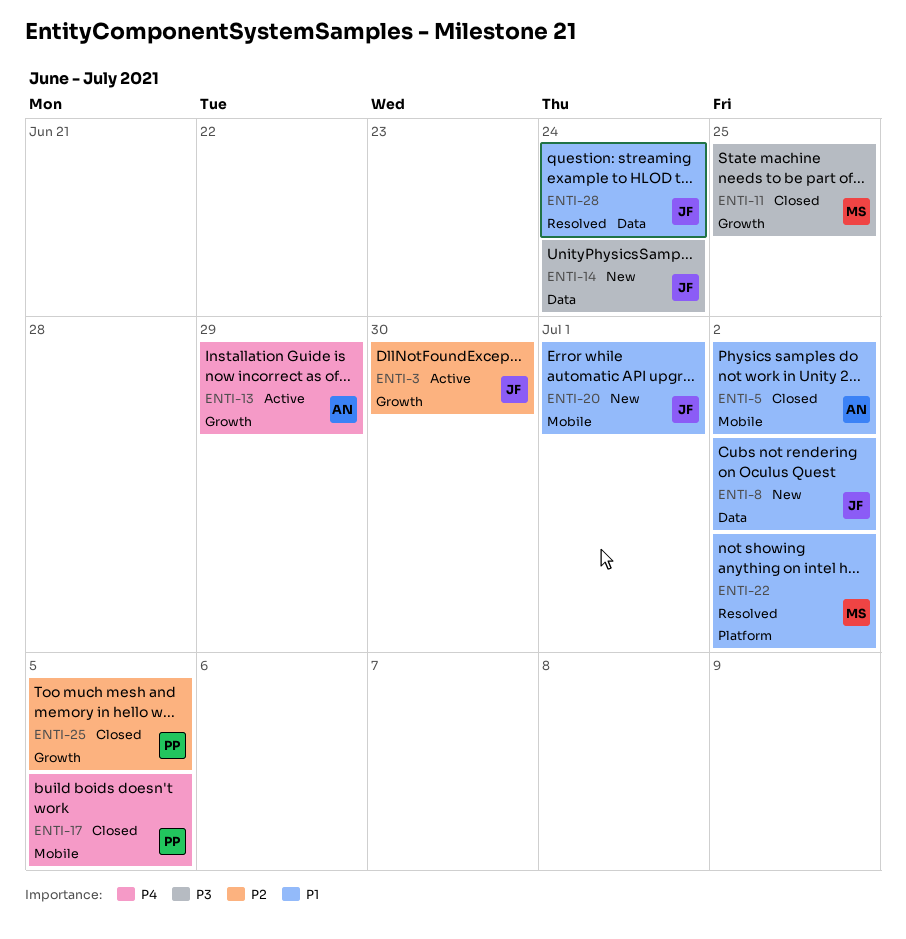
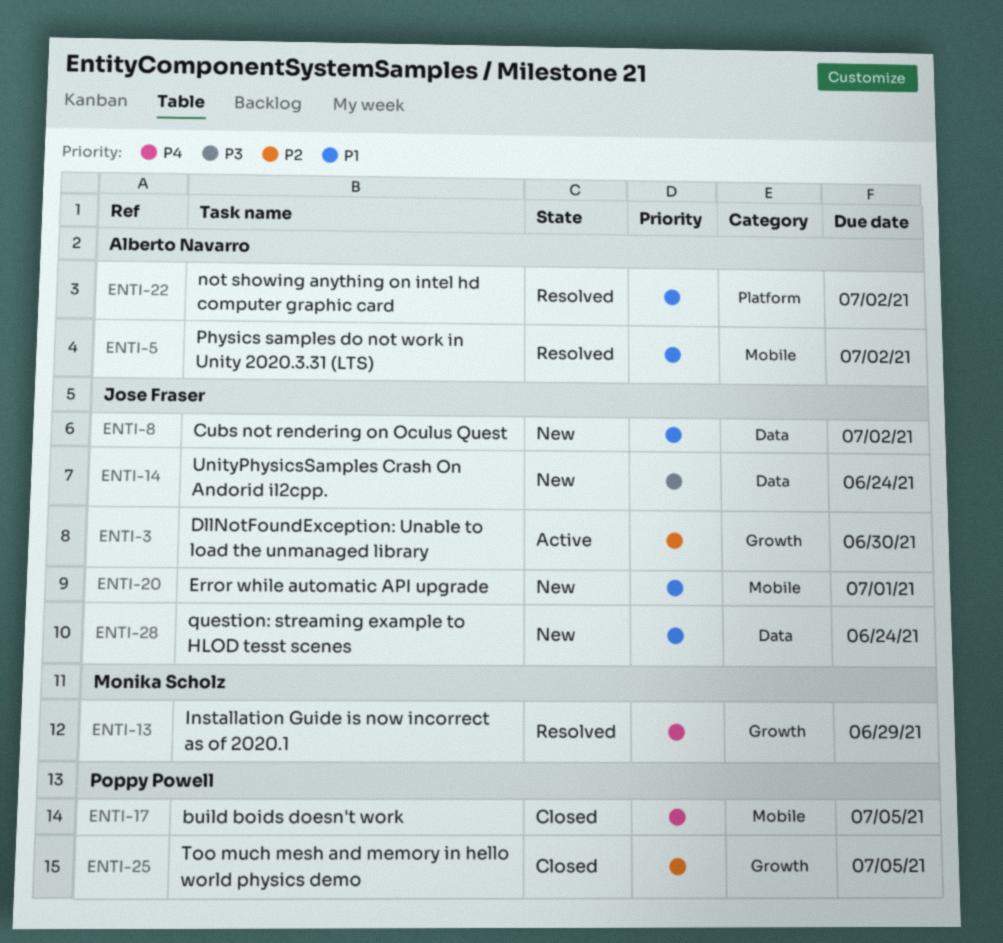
ENTI-5, status: Closed -> Resolved
ENTI-11: present -> none
ENTI-13, status: Active -> Resolved
ENTI-13, owner: Alberto Navarro -> Monika Scholz
ENTI-22, owner: Monika Scholz -> Alberto Navarro
ENTI-28, status: Resolved -> New

